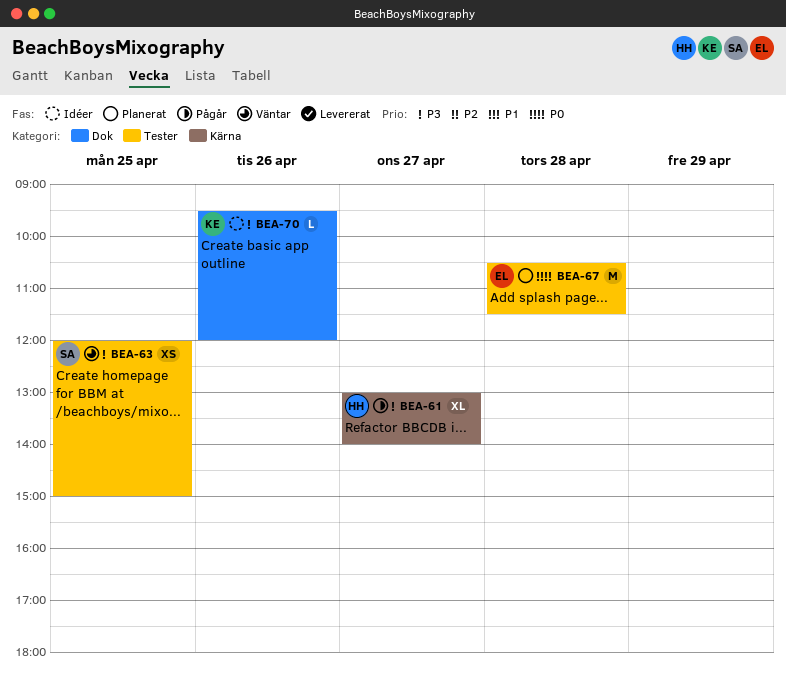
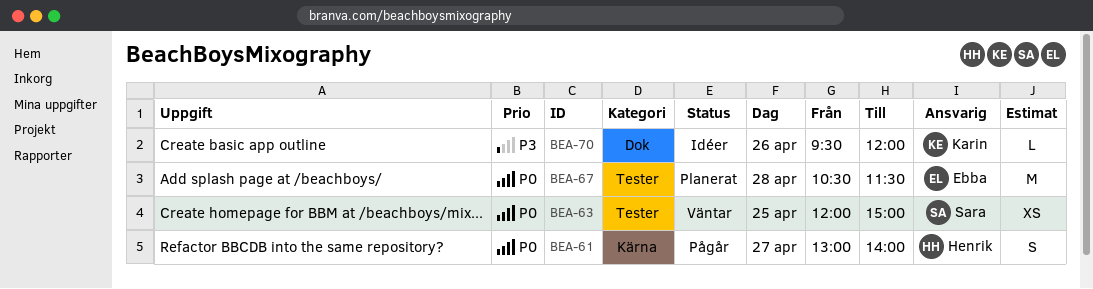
BEA-61, priority: P3 -> P0
BEA-61, estimate: XL -> S
BEA-63, priority: P3 -> P0

